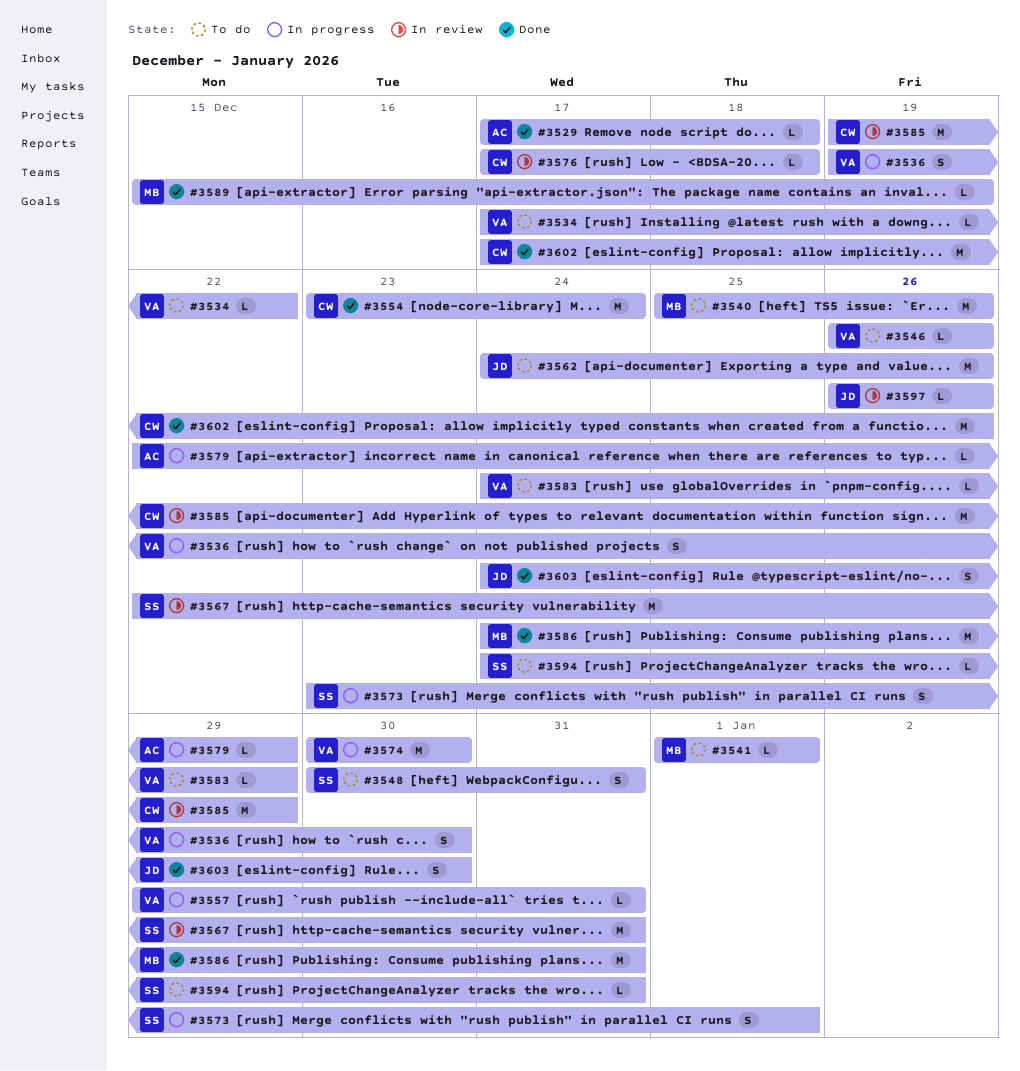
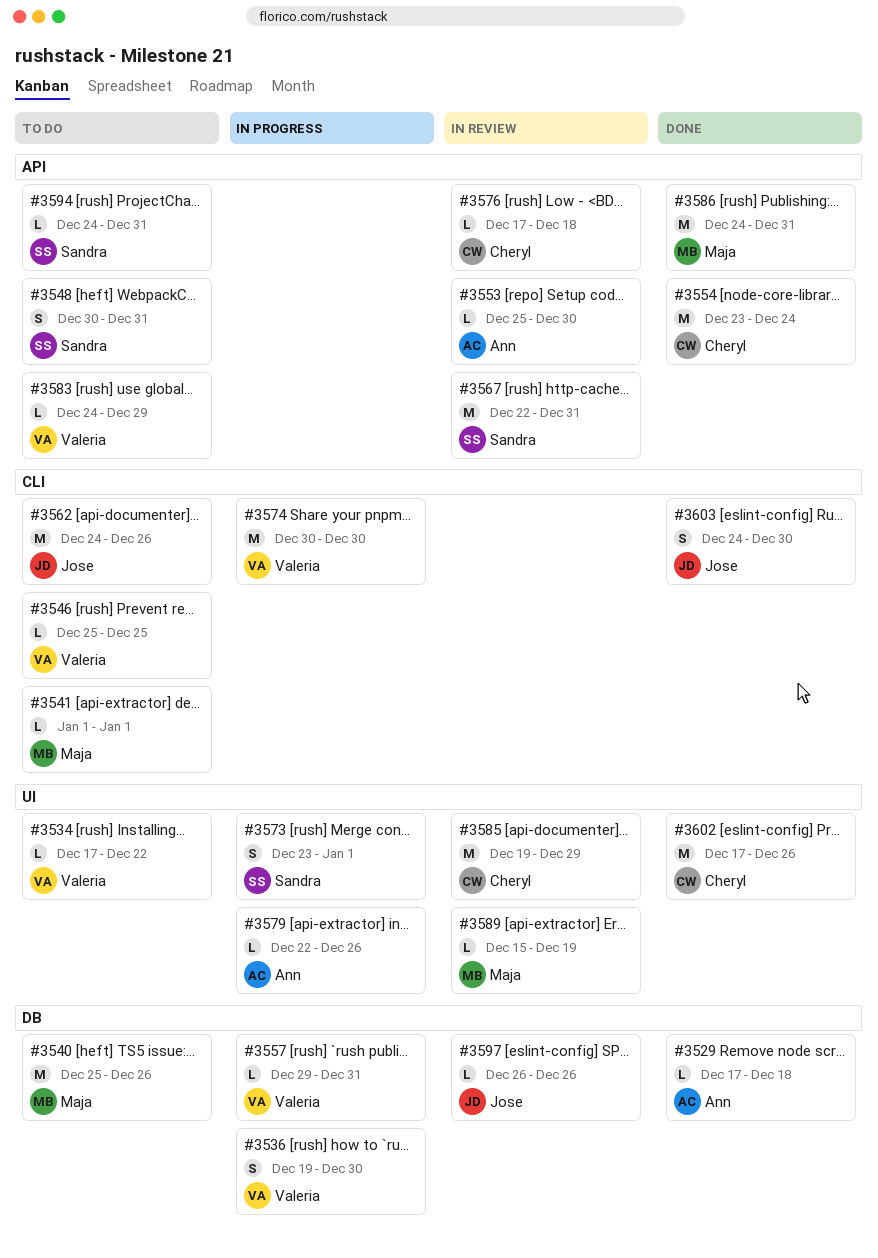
#3546, start: Dec 26 -> Dec 25
#3546, due: Dec 26 -> Dec 25
#3553: none -> present
#3579, due: Dec 29 -> Dec 26
#3589, status: Done -> In review

